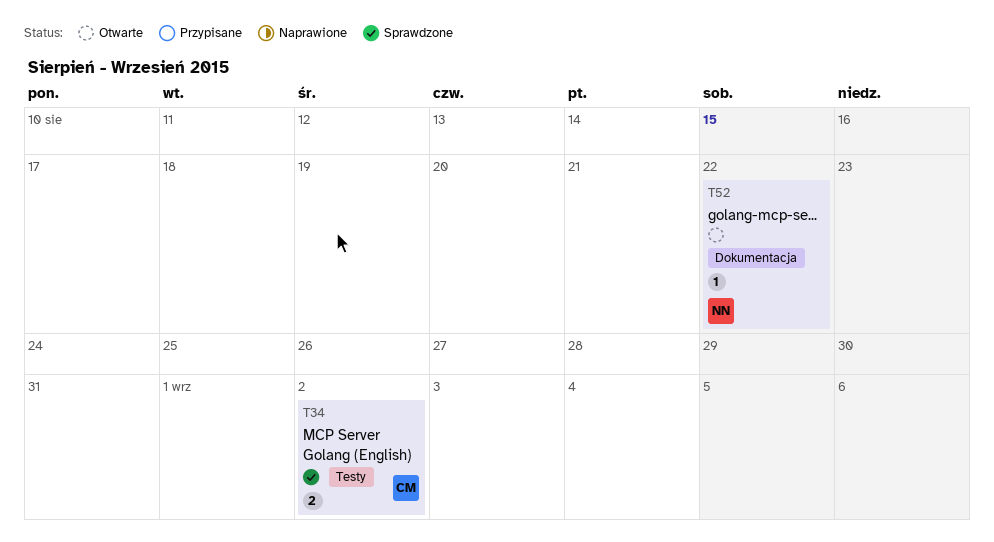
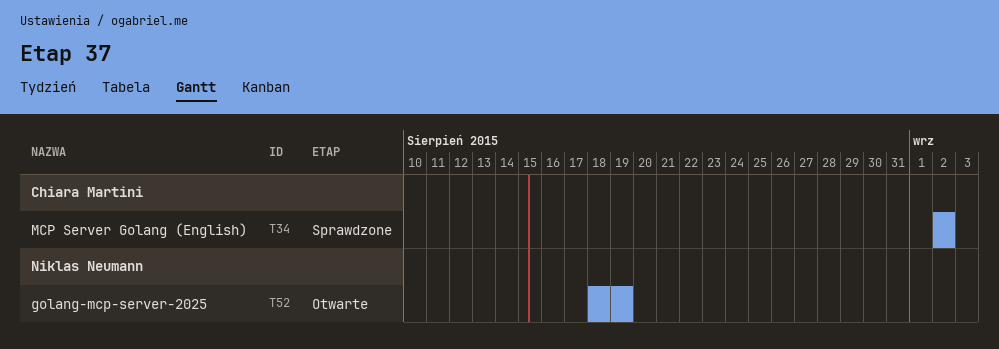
T52, due: Aug 22 -> Aug 19

